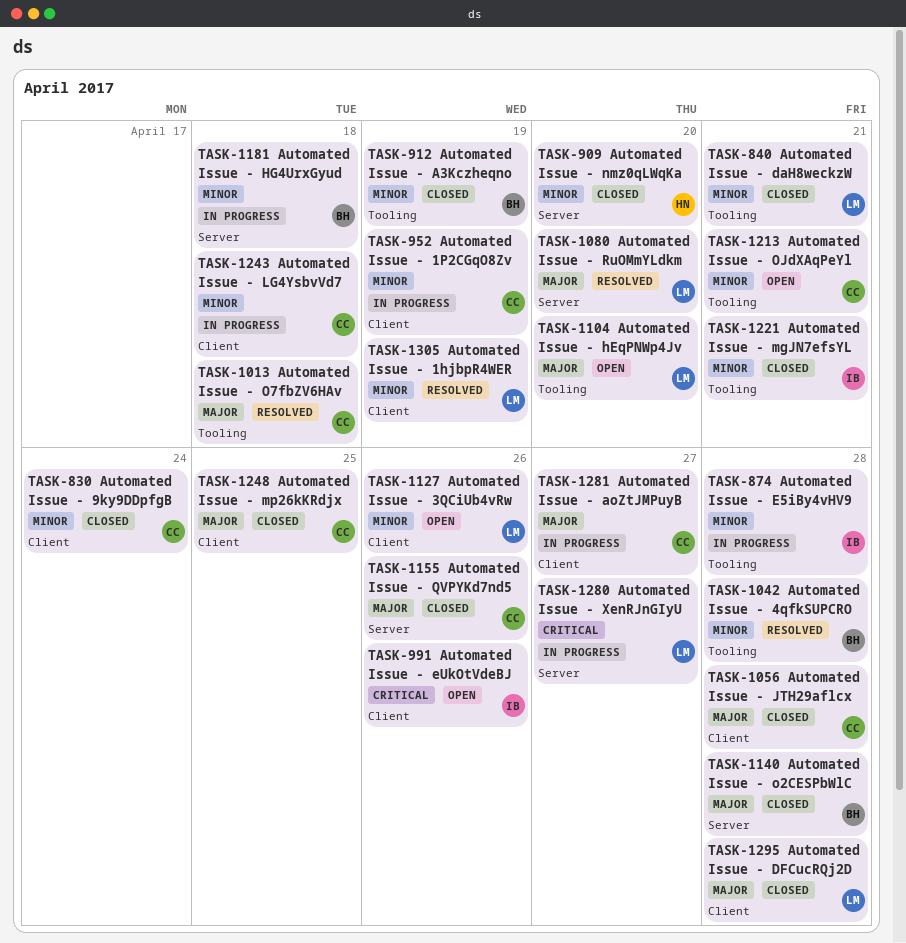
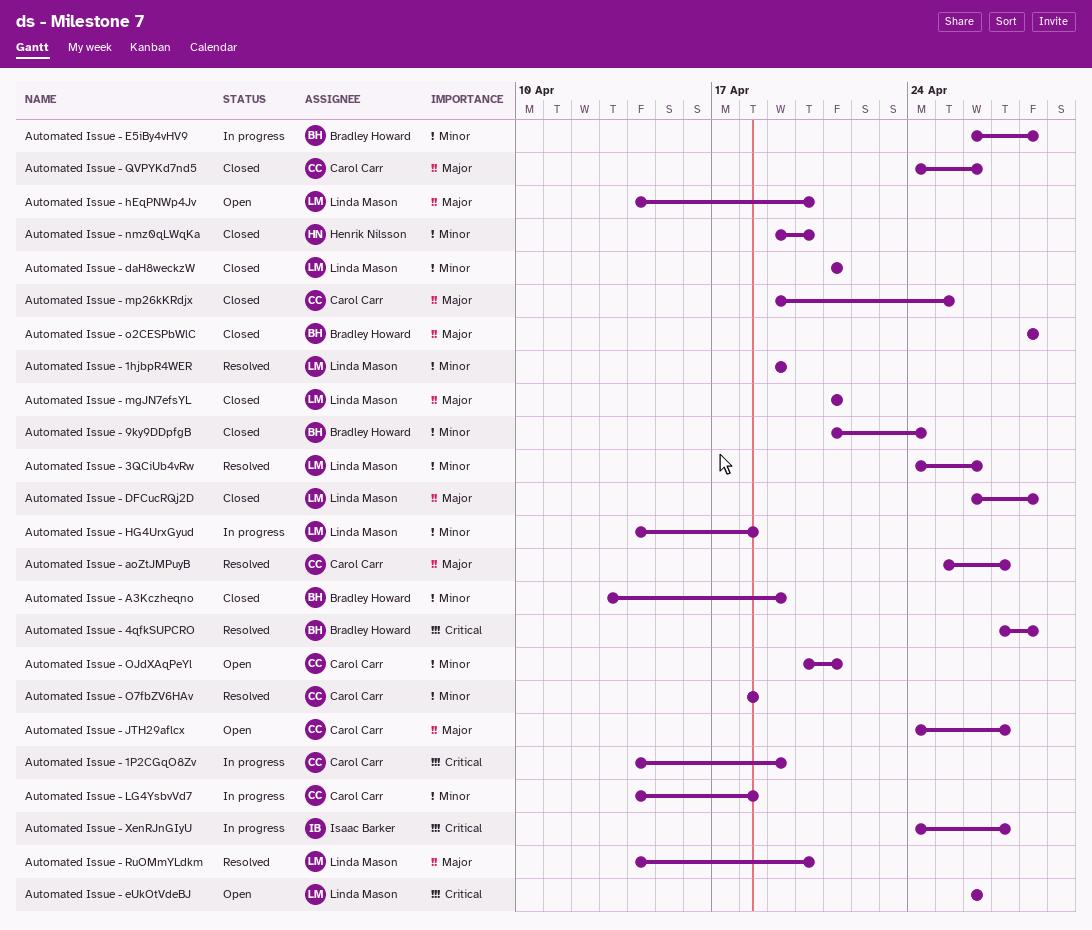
Automated Issue - 1P2CGqO8Zv, priority: Minor -> Critical
Automated Issue - 3QCiUb4vRw, status: Open -> Resolved
Automated Issue - 4qfkSUPCRO, priority: Minor -> Critical
Automated Issue - 9ky9DDpfgB, owner: Carol Carr -> Bradley Howard
Automated Issue - aoZtJMPuyB, status: In progress -> Resolved
Automated Issue - E5iBy4vHV9, owner: Isaac Barker -> Bradley Howard
Automated Issue - eUkOtVdeBJ, owner: Isaac Barker -> Linda Mason
Automated Issue - HG4UrxGyud, owner: Bradley Howard -> Linda Mason
Automated Issue - JTH29aflcx, status: Closed -> Open
Automated Issue - JTH29aflcx, due: Apr 28 -> Apr 27
Automated Issue - mgJN7efsYL, owner: Isaac Barker -> Linda Mason
Automated Issue - mgJN7efsYL, priority: Minor -> Major
Automated Issue - O7fbZV6HAv, priority: Major -> Minor
Automated Issue - XenRJnGIyU, owner: Linda Mason -> Isaac Barker

